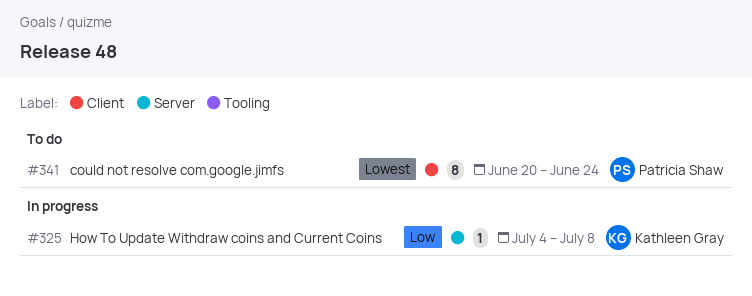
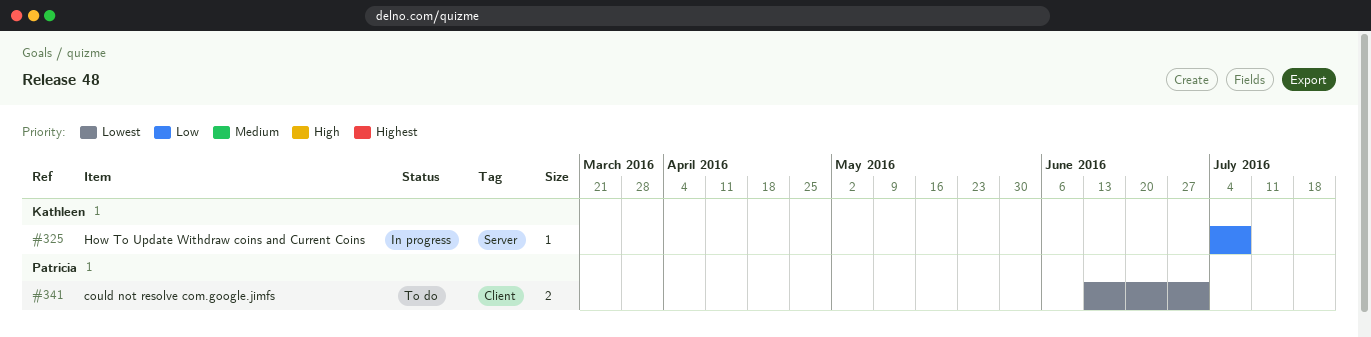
#341, estimate: 8 -> 2
#341, start: Jun 20 -> Jun 13
#341, due: Jun 24 -> Jul 1

